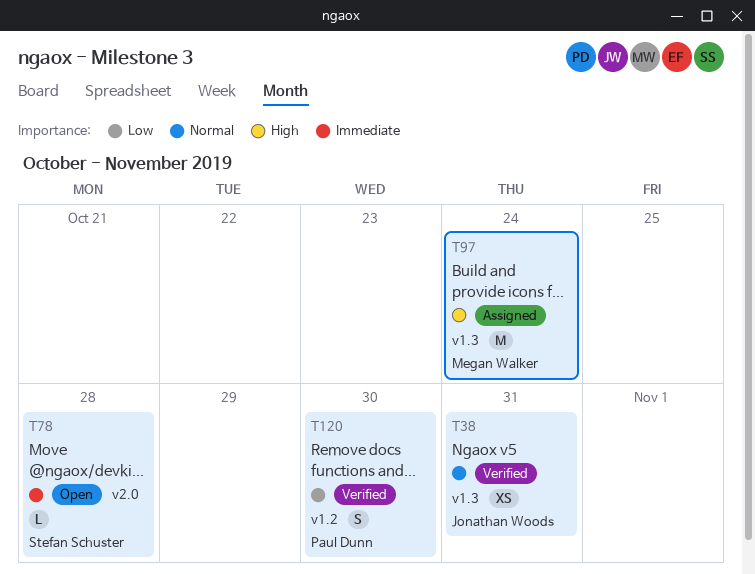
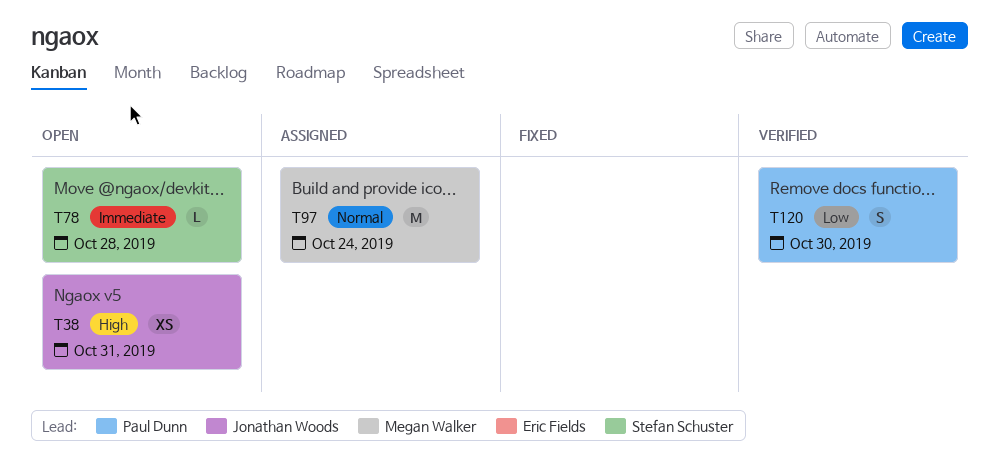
T38, status: Verified -> Open
T38, priority: Normal -> High
T97, priority: High -> Normal

